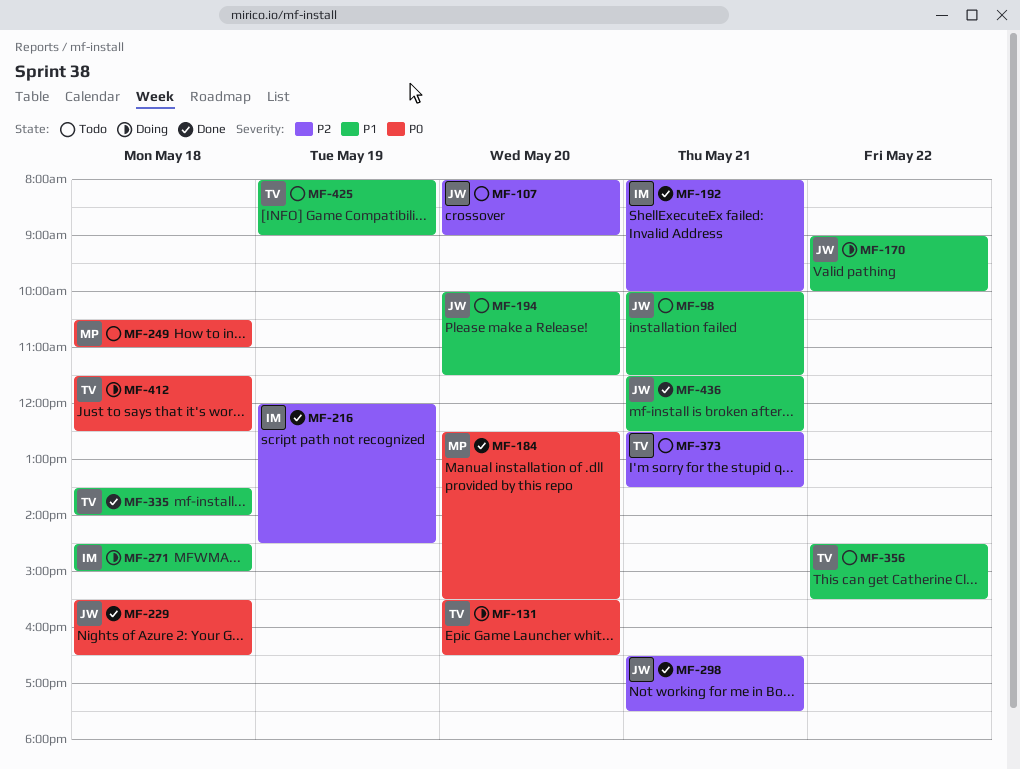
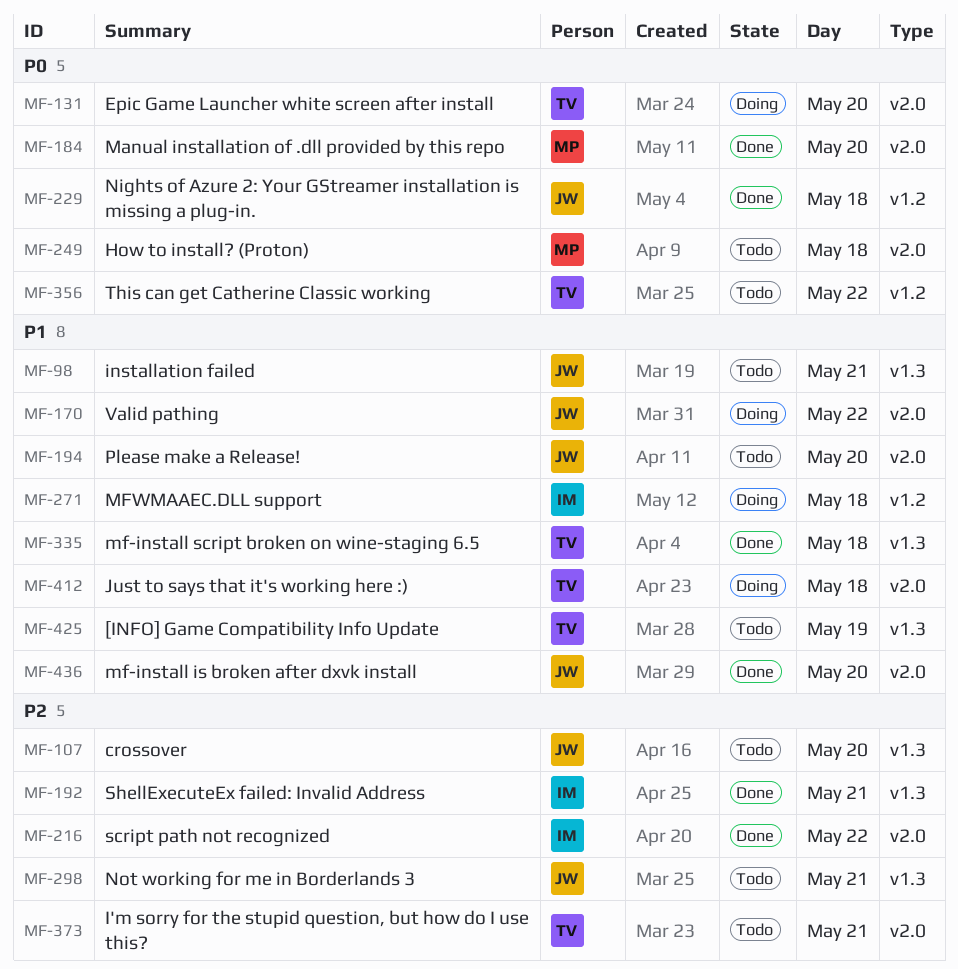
MF-216, day: May 19 -> May 22
MF-298, status: Done -> Todo
MF-356, priority: P1 -> P0
MF-412, priority: P0 -> P1
MF-436, day: May 21 -> May 20

